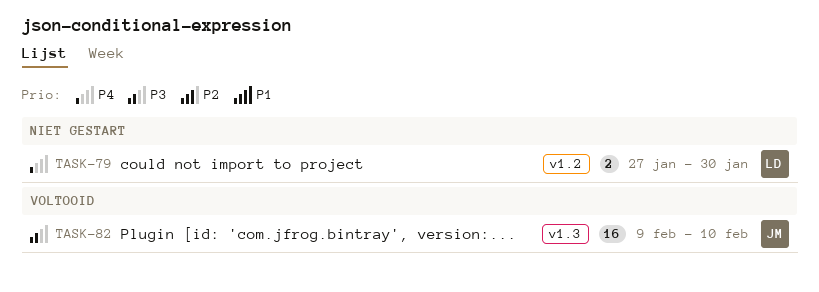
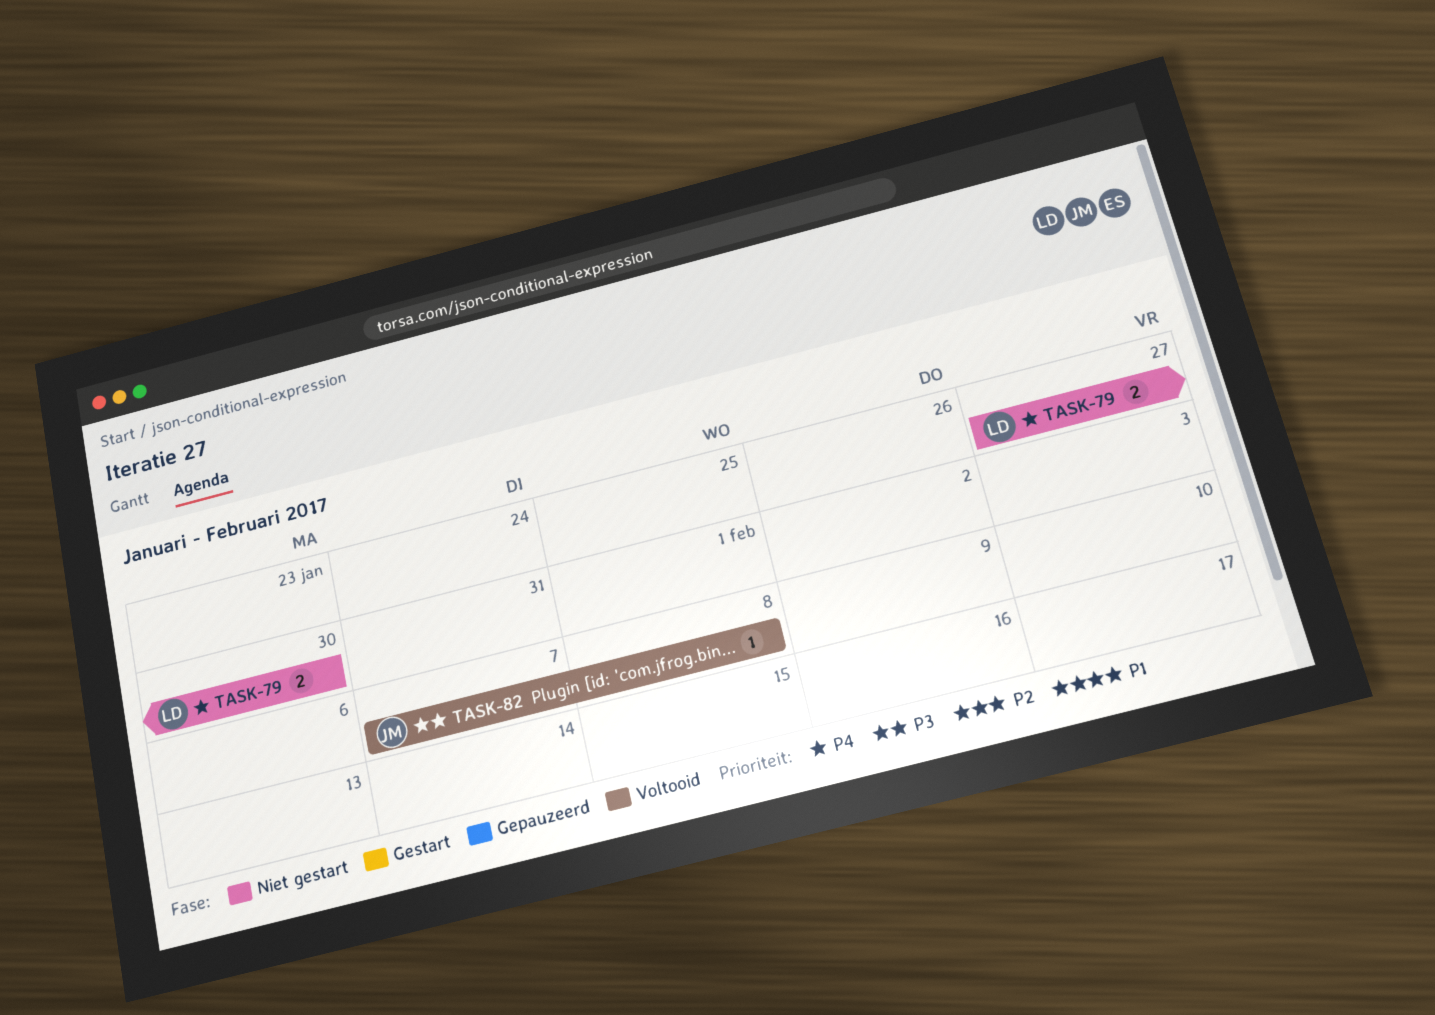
TASK-82, estimate: 16 -> 1
TASK-82, start: Feb 9 -> Feb 7
TASK-82, due: Feb 10 -> Feb 8

